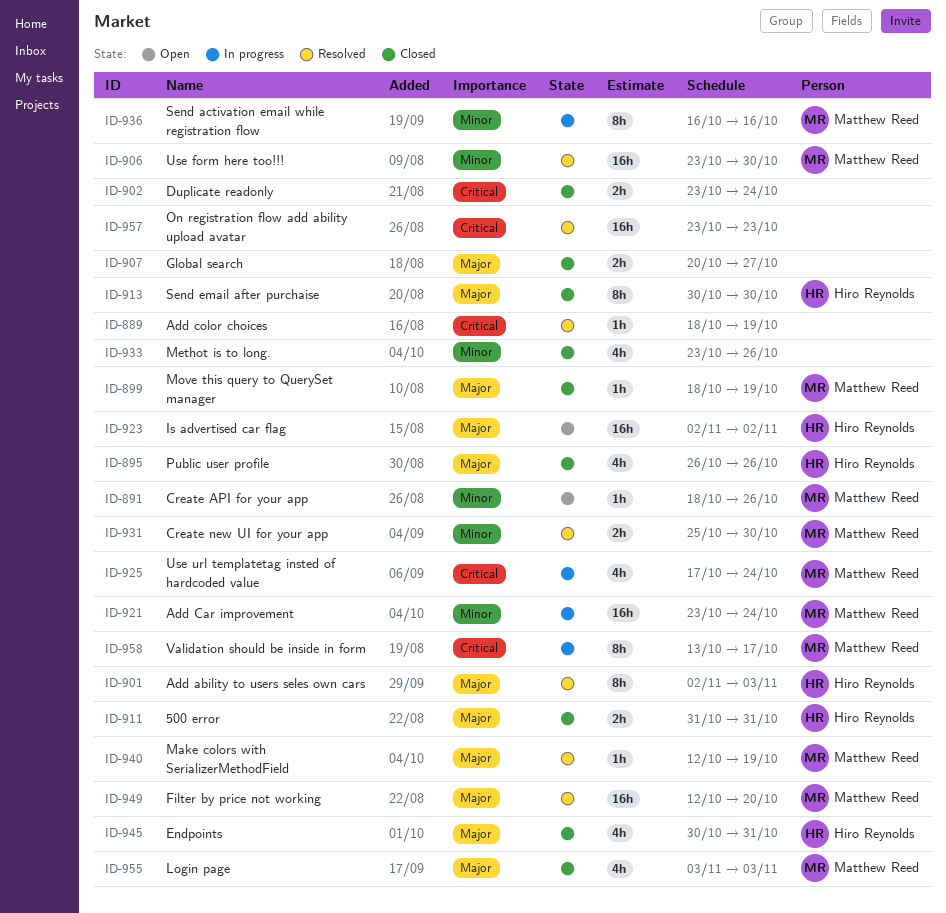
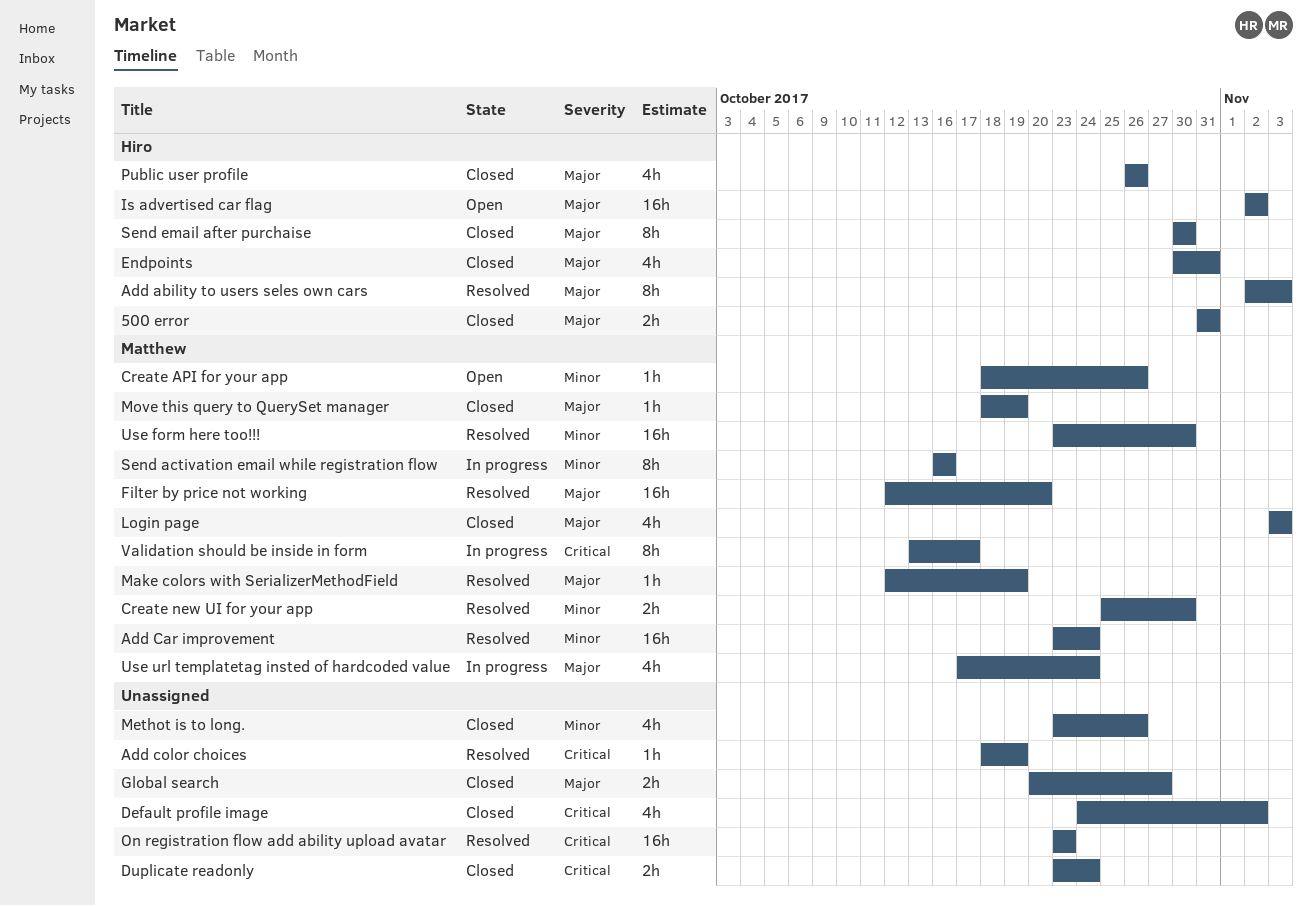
Add Car improvement, status: In progress -> Resolved
Default profile image: none -> present
Use url templatetag insted of hardcoded value, priority: Critical -> Major

